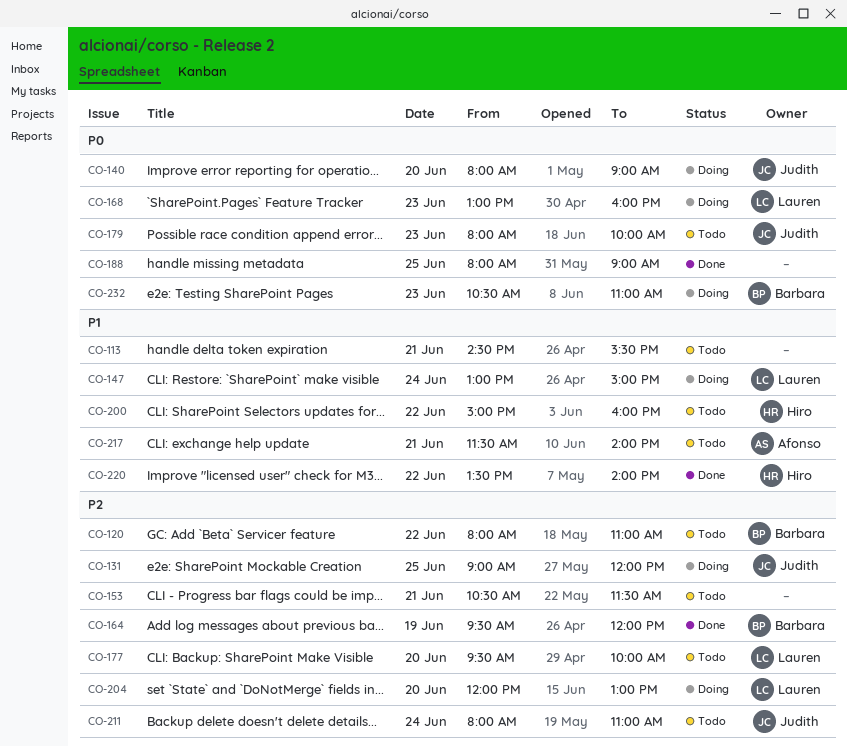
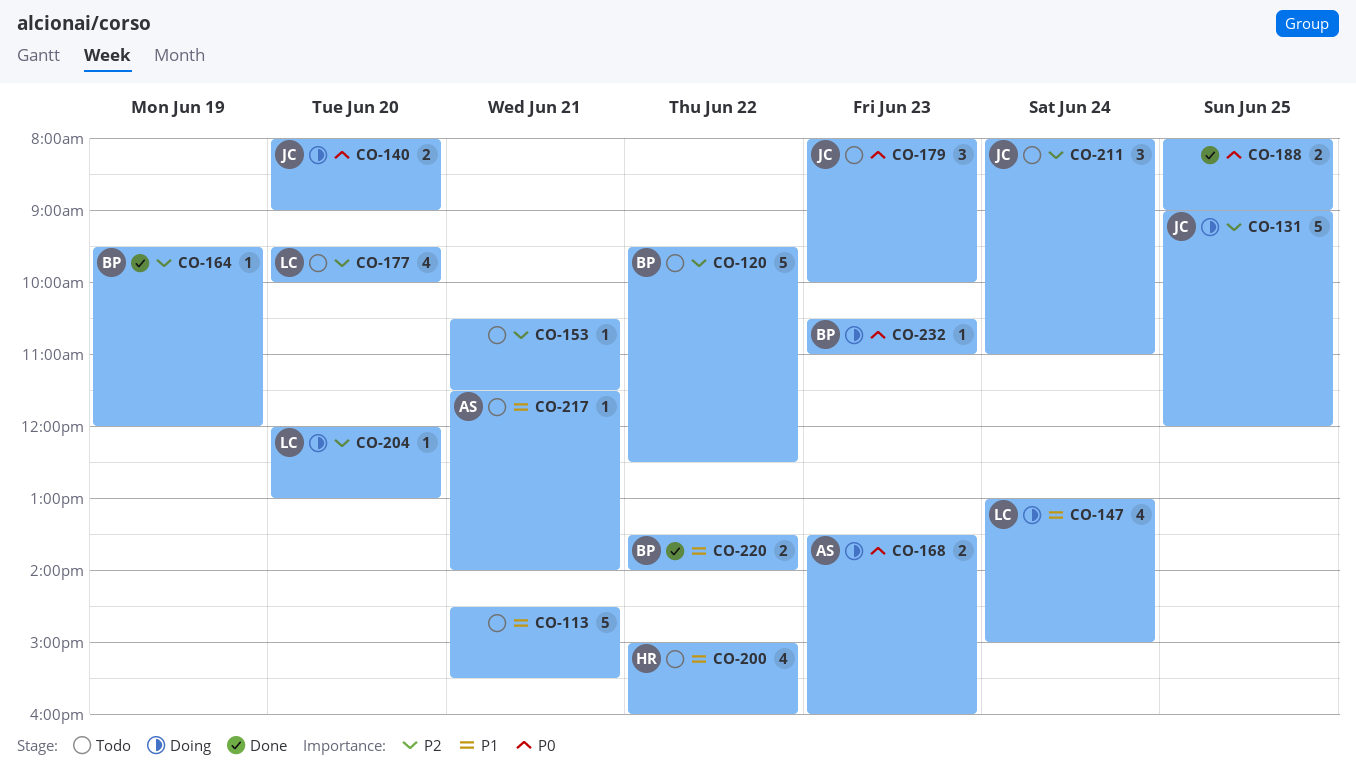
CO-120, begins: 08:00 -> 09:30
CO-120, ends: 11:00 -> 12:30
CO-168, owner: Lauren -> Afonso
CO-168, begins: 13:00 -> 13:30
CO-220, owner: Hiro -> Barbara

